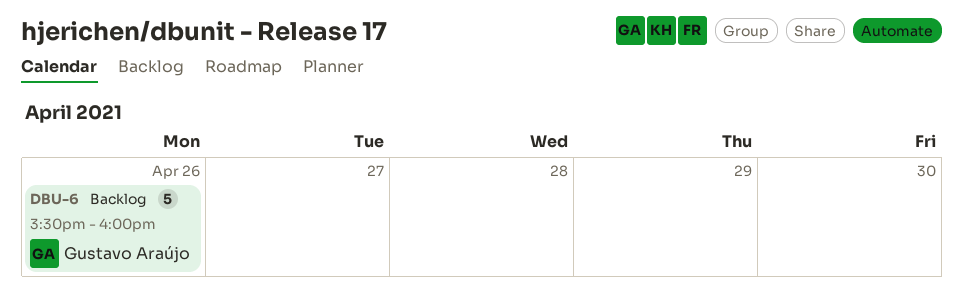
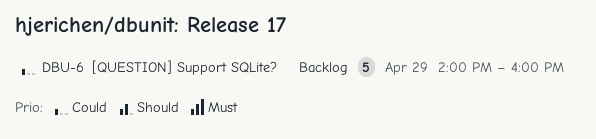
DBU-6, day: Apr 26 -> Apr 29
DBU-6, begins: 15:30 -> 14:00

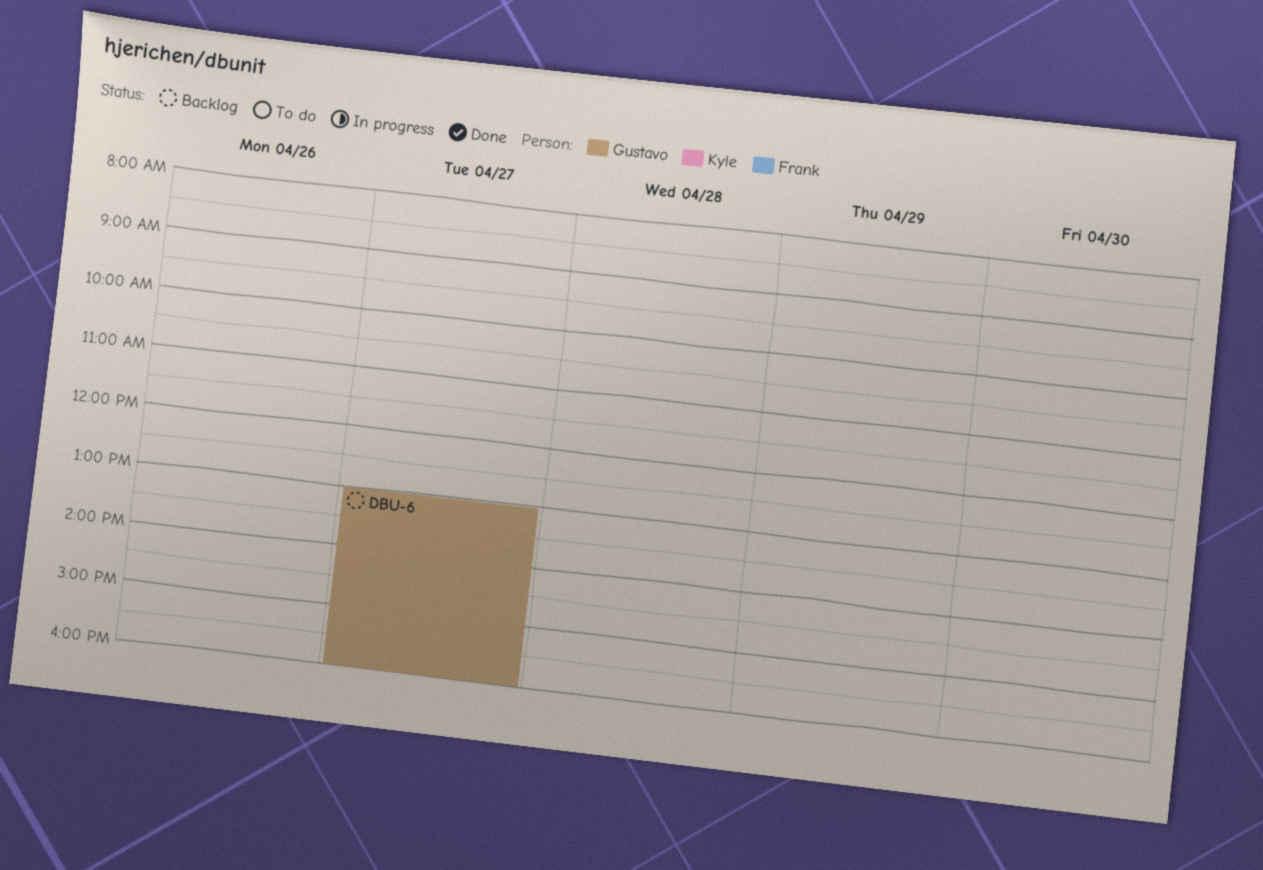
DBU-6, day: Apr 29 -> Apr 27
DBU-6, begins: 14:00 -> 13:00

